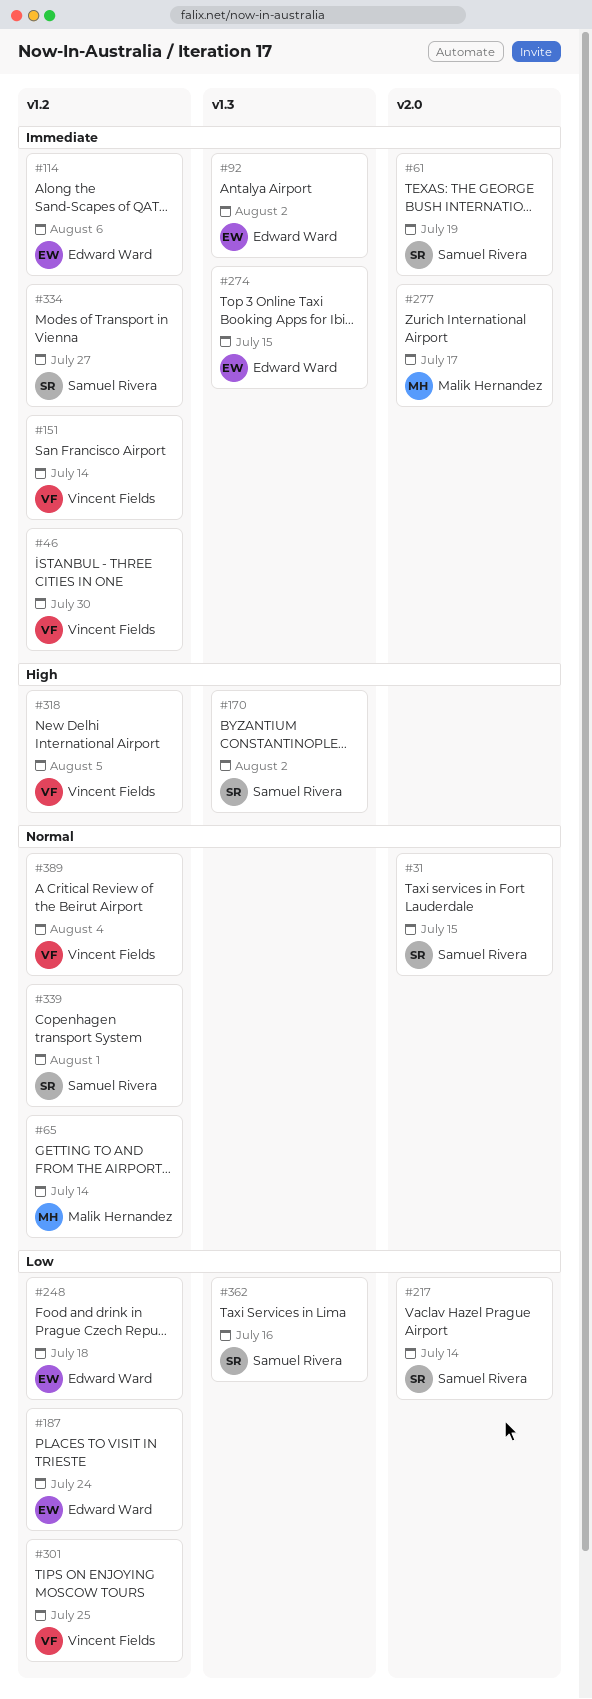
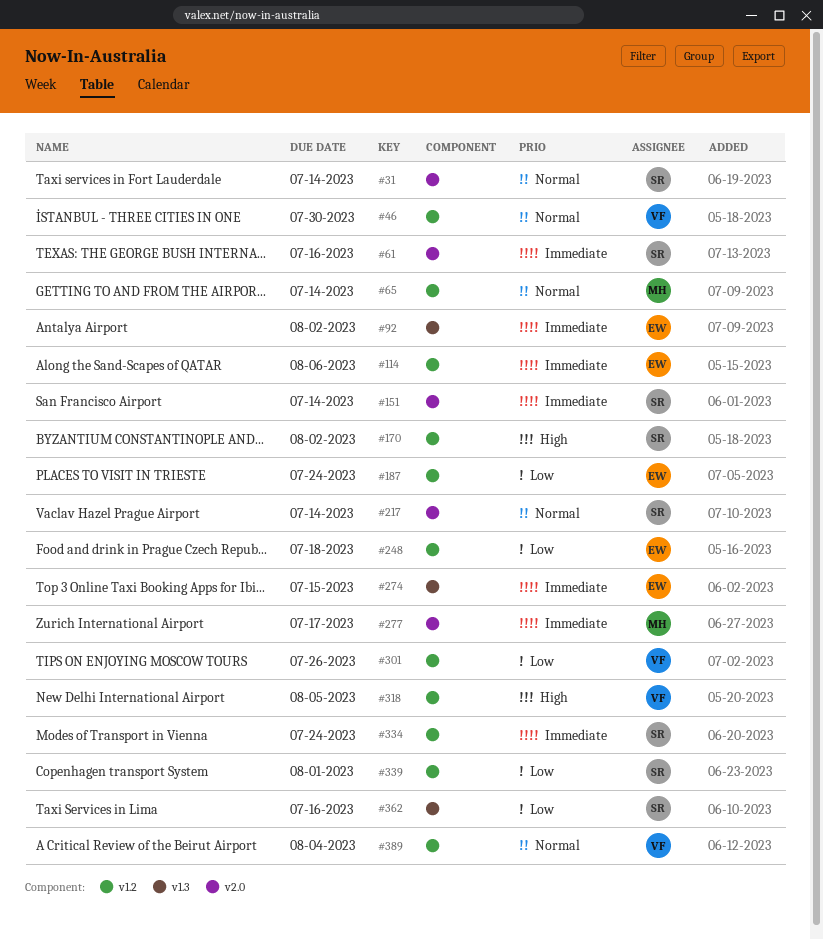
#31, due: Jul 15 -> Jul 14
#46, priority: Immediate -> Normal
#61, due: Jul 19 -> Jul 16
#151, owner: Vincent Fields -> Samuel Rivera
#151, label: v1.2 -> v2.0
#170, label: v1.3 -> v1.2
#217, priority: Low -> Normal
#301, due: Jul 25 -> Jul 26
#334, due: Jul 27 -> Jul 24
#339, priority: Normal -> Low

